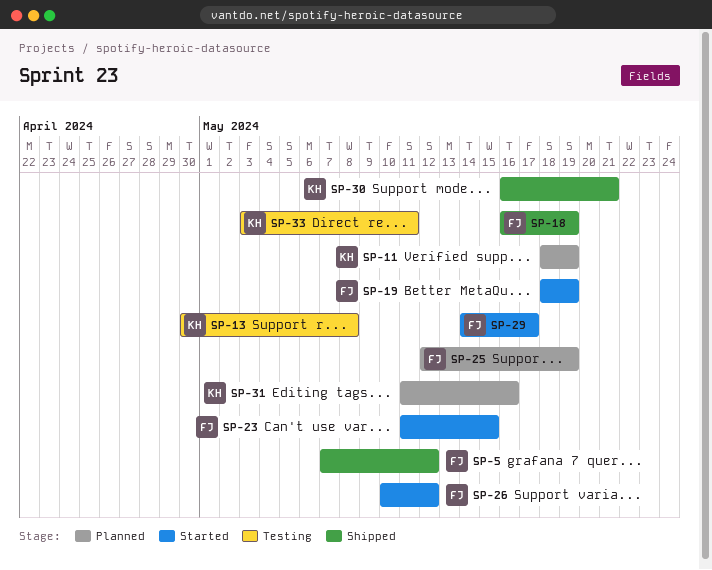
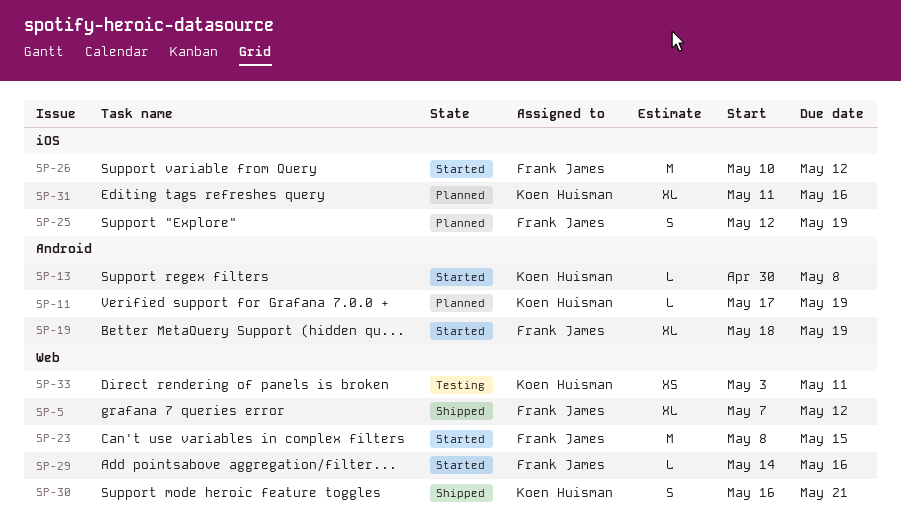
SP-11, start: May 18 -> May 17
SP-13, status: Testing -> Started
SP-18: present -> none
SP-23, start: May 11 -> May 8
SP-29, due: May 17 -> May 16

